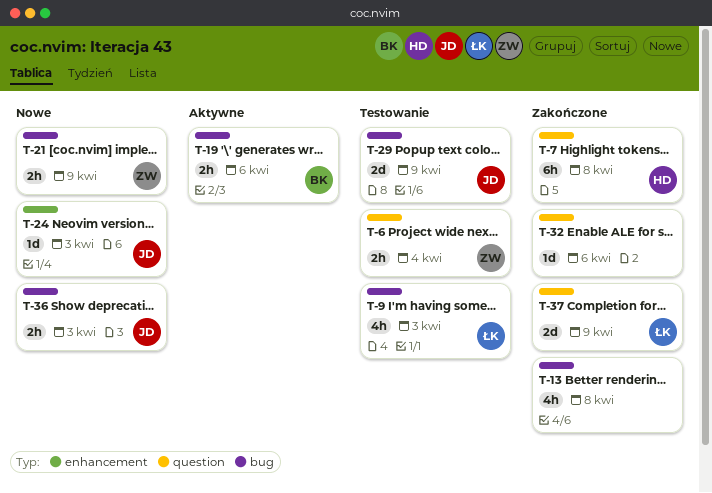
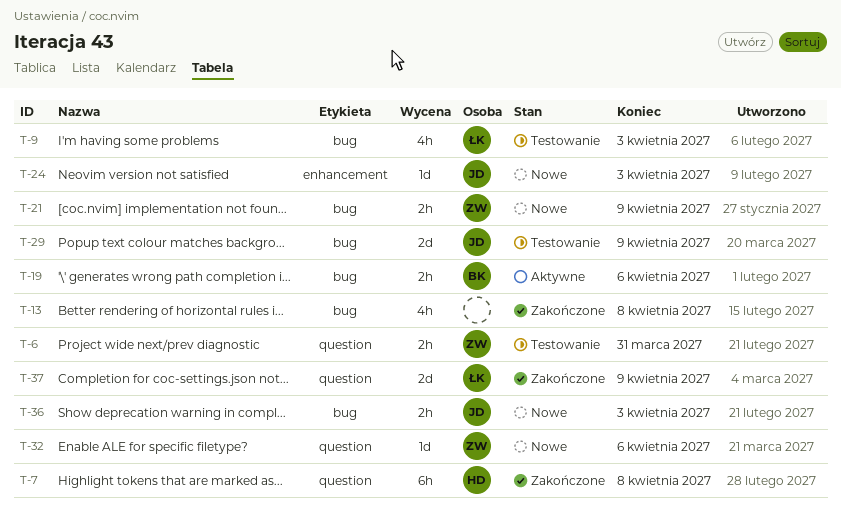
T-6, due: Apr 4 -> Mar 31
T-32, status: Zakończone -> Nowe
T-32, owner: none -> ZW

